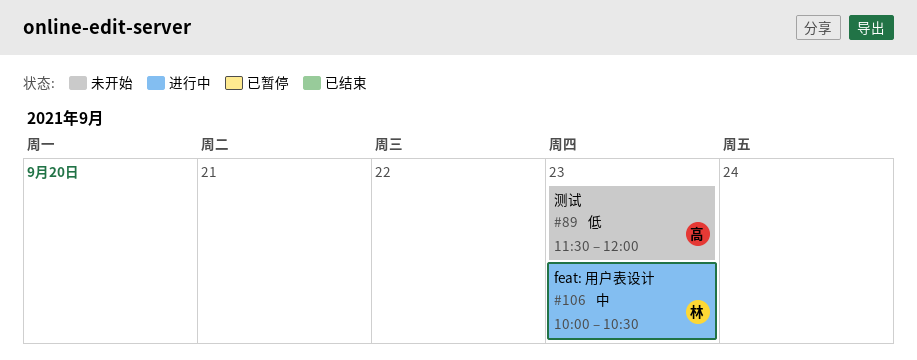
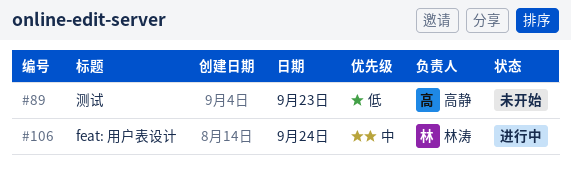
#106, day: Sep 23 -> Sep 24

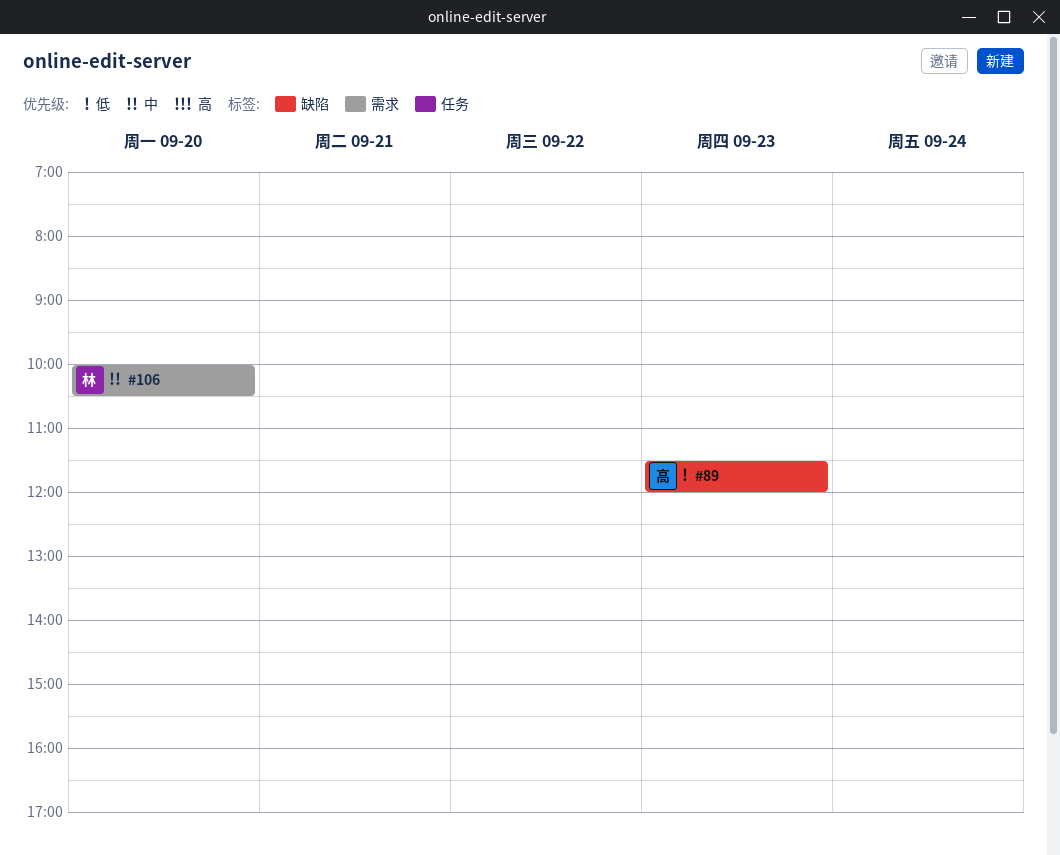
#106, day: Sep 24 -> Sep 20

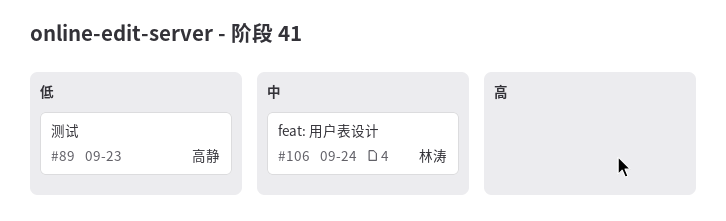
#106, day: Sep 20 -> Sep 24

